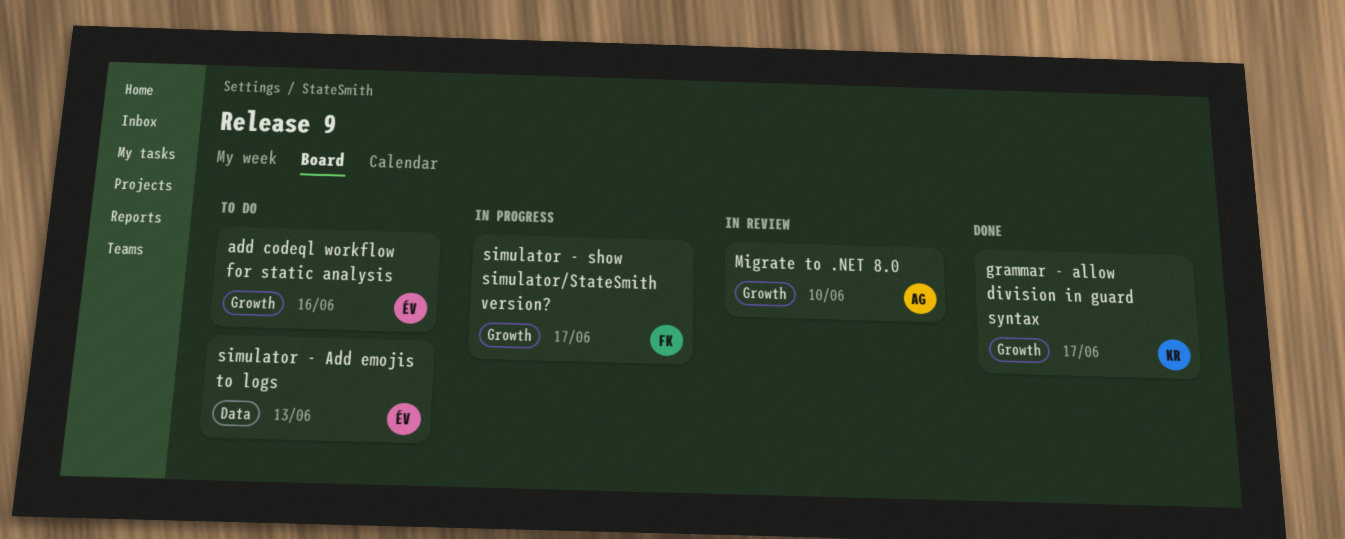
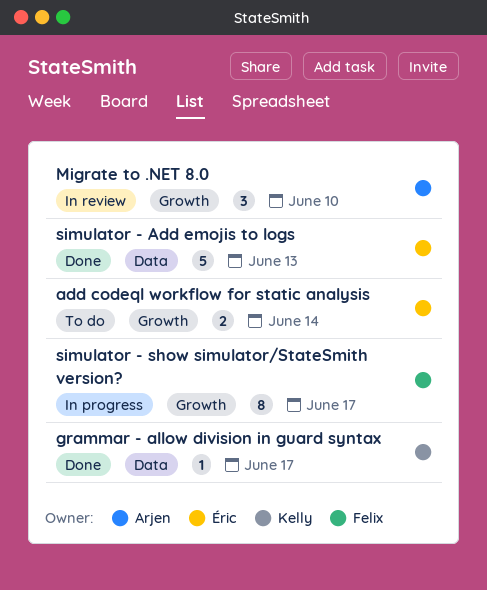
add codeql workflow for static analysis, due: Jun 16 -> Jun 14
grammar - allow division in guard syntax, label: Growth -> Data
simulator - Add emojis to logs, status: To do -> Done

